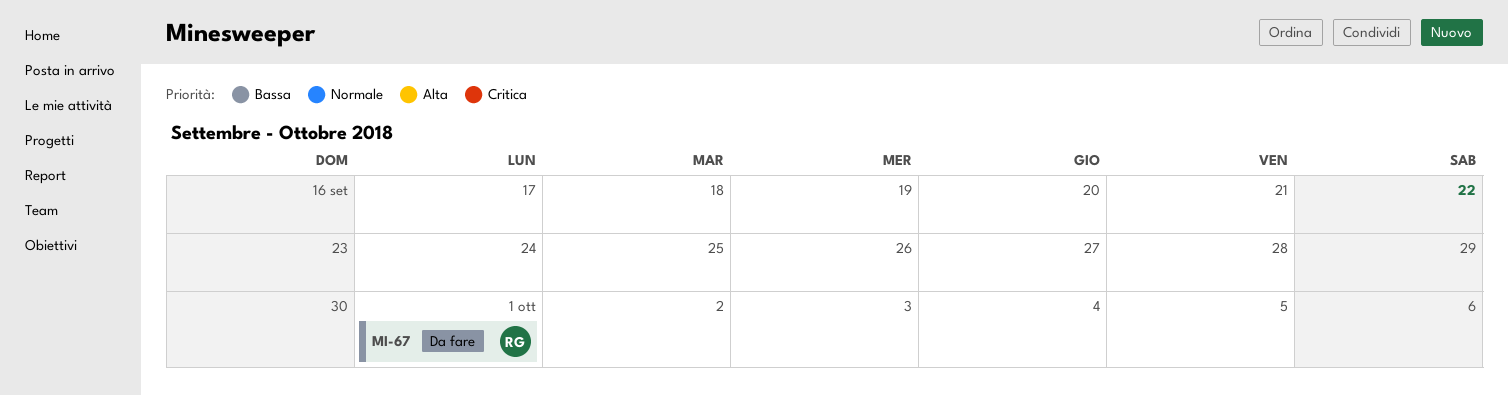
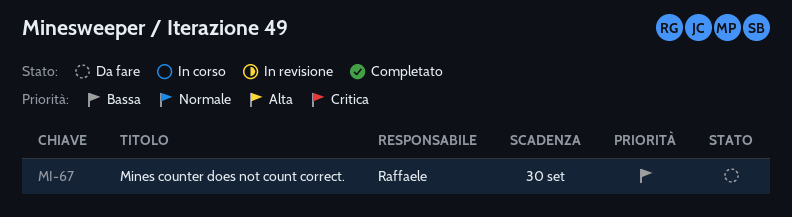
MI-67, due: Oct 1 -> Sep 30

